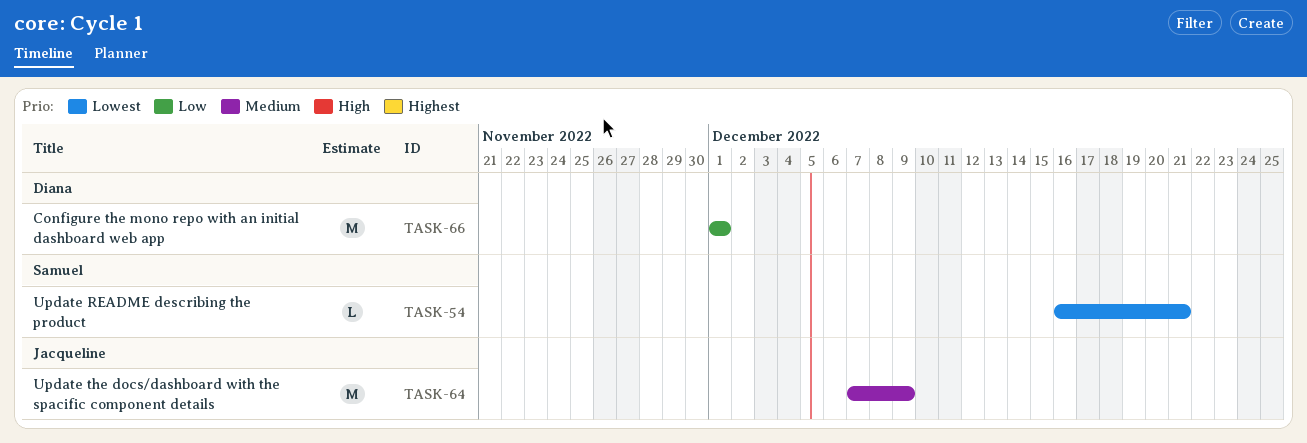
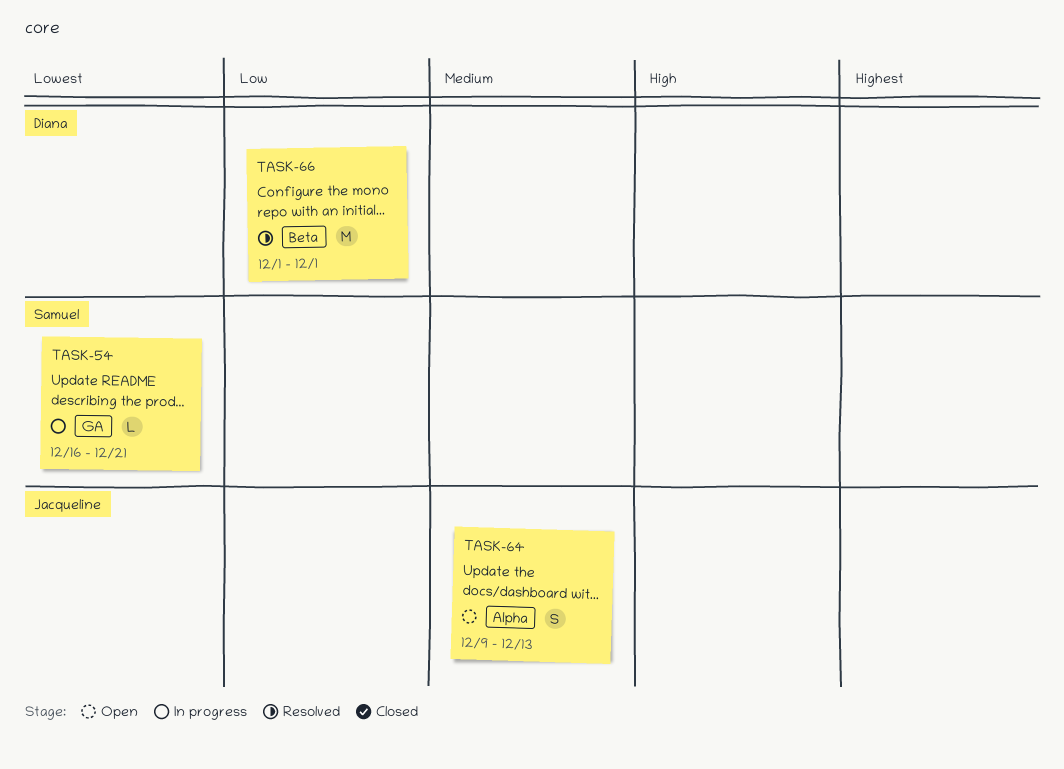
TASK-64, estimate: M -> S
TASK-64, start: Dec 7 -> Dec 9
TASK-64, due: Dec 9 -> Dec 13

